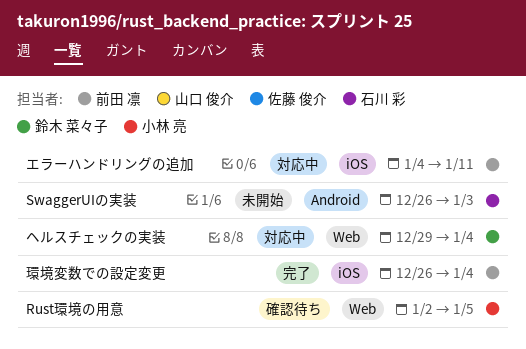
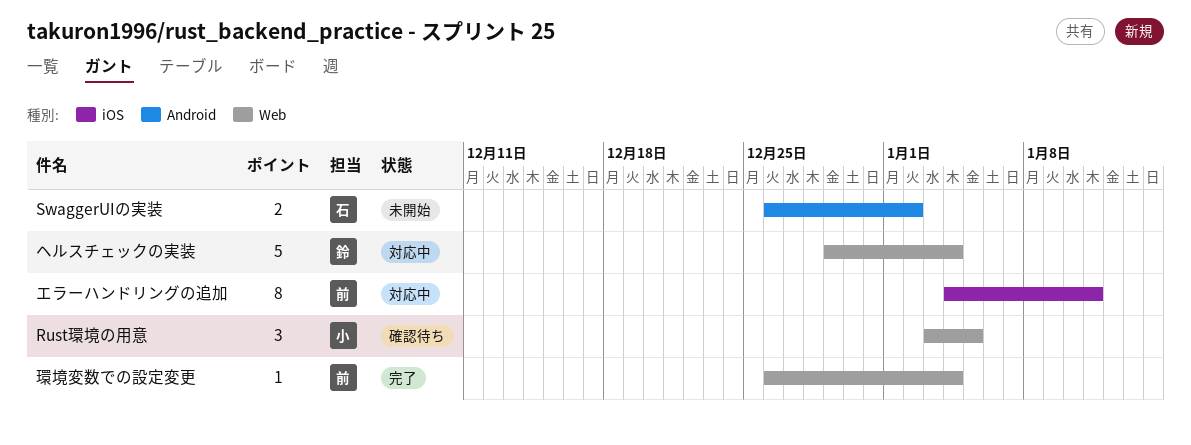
Rust環境の用意, start: Jan 2 -> Jan 3
SwaggerUIの実装, due: Jan 3 -> Jan 2
環境変数での設定変更, label: iOS -> Web

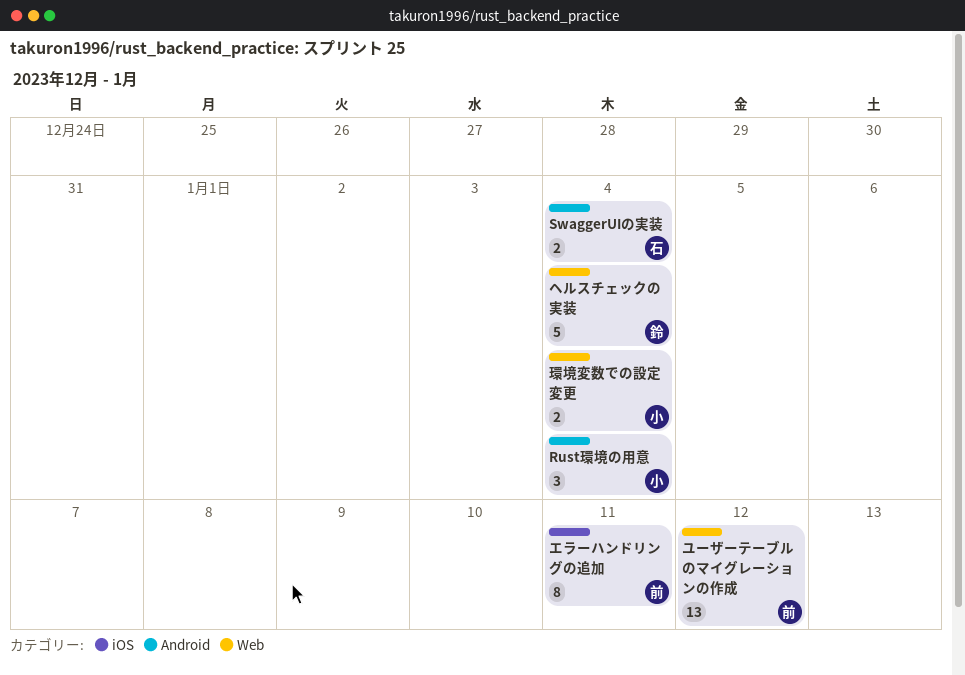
Rust環境の用意, label: Web -> Android
Rust環境の用意, due: Jan 5 -> Jan 4
SwaggerUIの実装, due: Jan 2 -> Jan 4
ユーザーテーブルのマイグレーションの作成: none -> present
環境変数での設定変更, owner: 前 -> 小
環境変数での設定変更, estimate: 1 -> 2

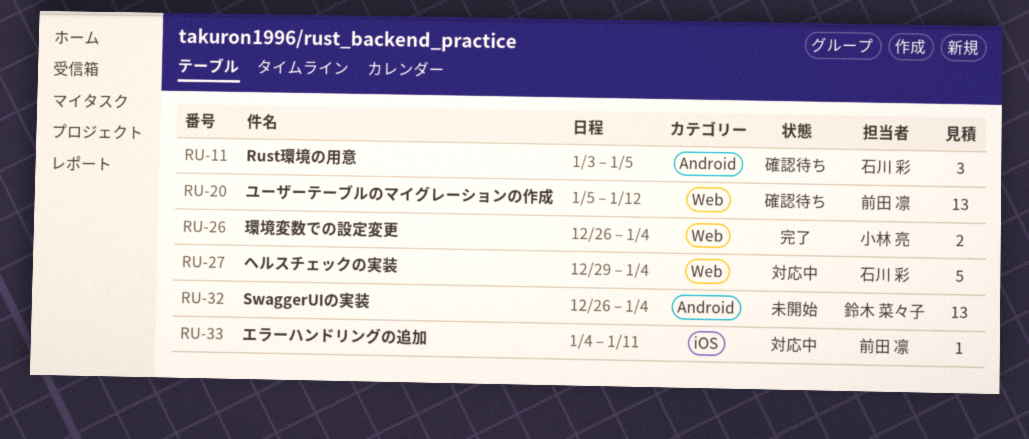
Rust環境の用意, owner: 小林 亮 -> 石川 彩
Rust環境の用意, due: Jan 4 -> Jan 5
SwaggerUIの実装, owner: 石川 彩 -> 鈴木 菜々子
SwaggerUIの実装, estimate: 2 -> 13
エラーハンドリングの追加, estimate: 8 -> 1
ヘルスチェックの実装, owner: 鈴木 菜々子 -> 石川 彩

